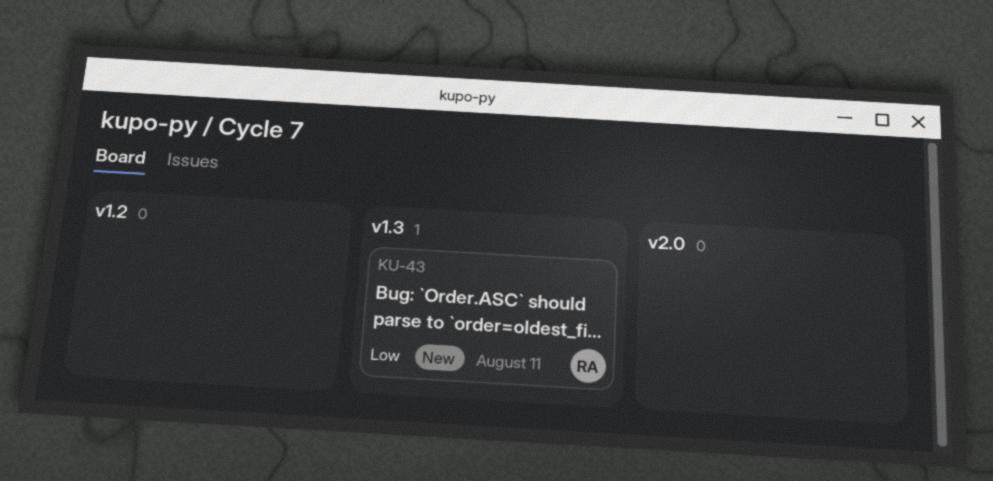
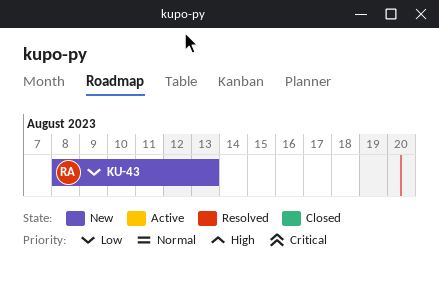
KU-43, due: Aug 11 -> Aug 13

